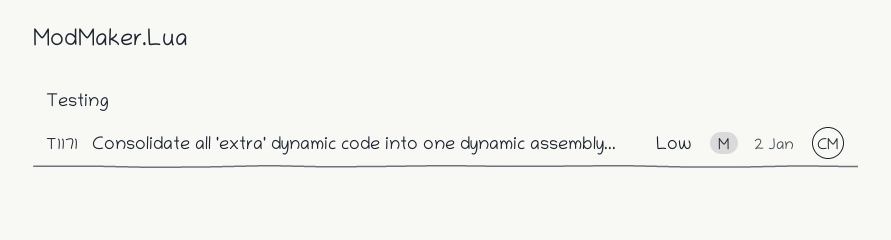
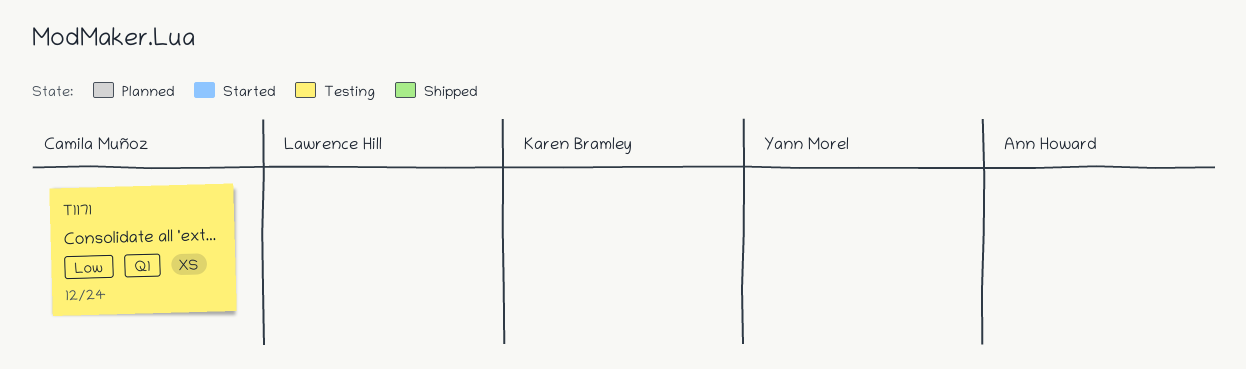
T1171, estimate: M -> XS
T1171, due: Jan 2 -> Dec 24

